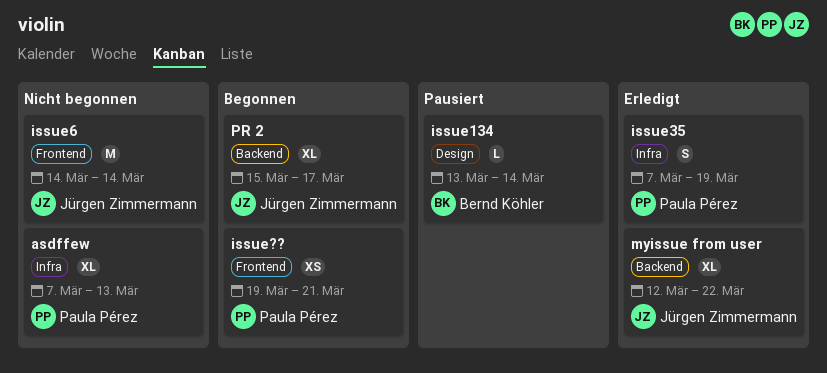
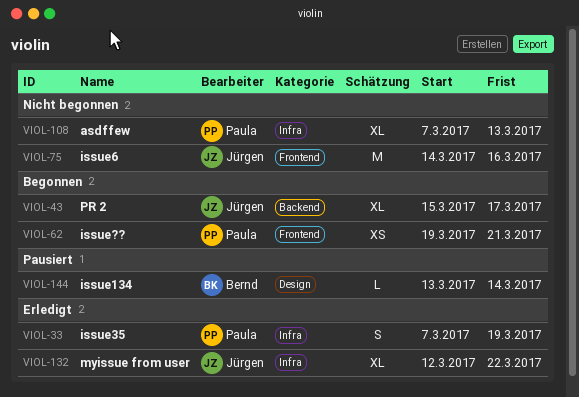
issue6, due: Mar 14 -> Mar 16
myissue from user, label: Backend -> Infra

